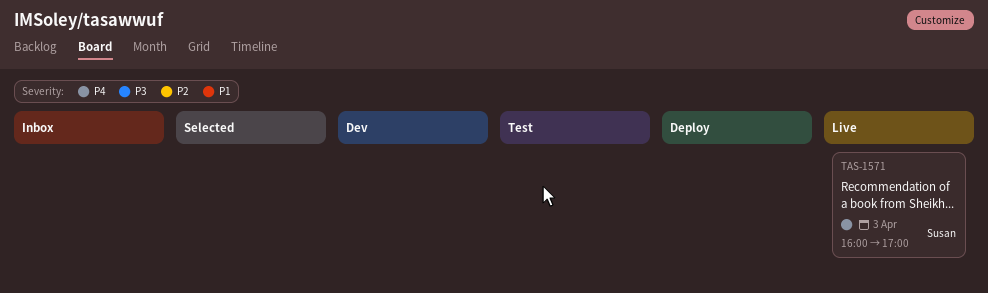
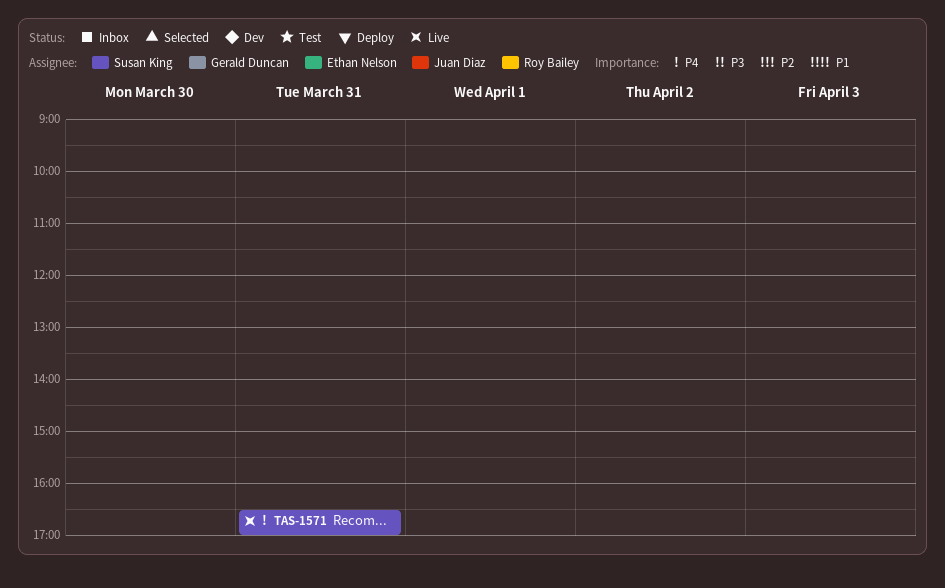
TAS-1571, day: Apr 3 -> Mar 31
TAS-1571, begins: 16:00 -> 16:30

